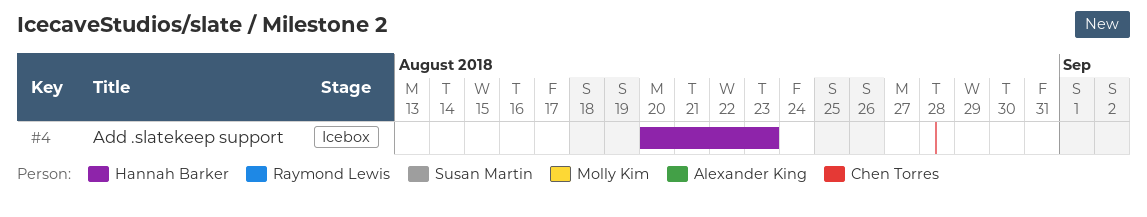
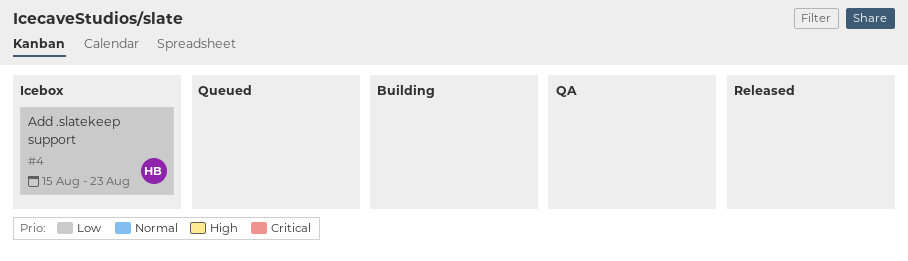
#4, start: Aug 20 -> Aug 15

